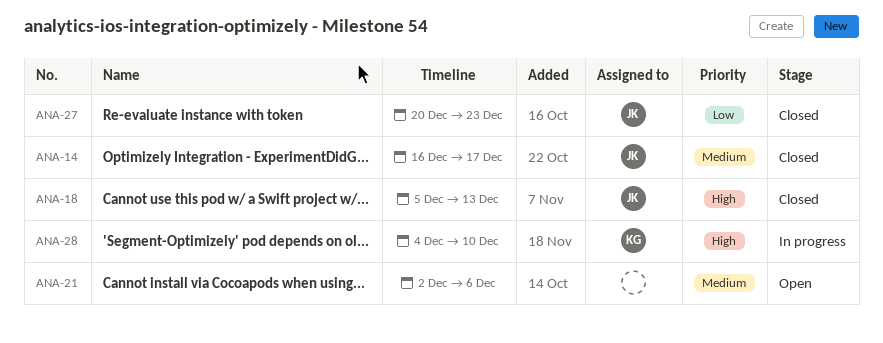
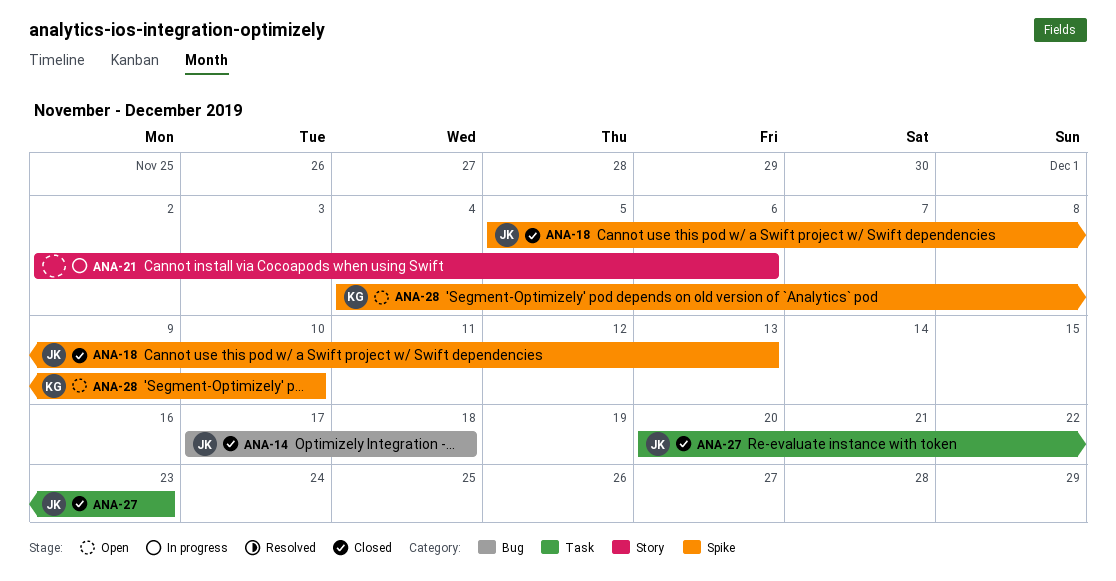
ANA-14, start: Dec 16 -> Dec 17
ANA-14, due: Dec 17 -> Dec 18
ANA-21, status: Open -> In progress
ANA-28, status: In progress -> Open

